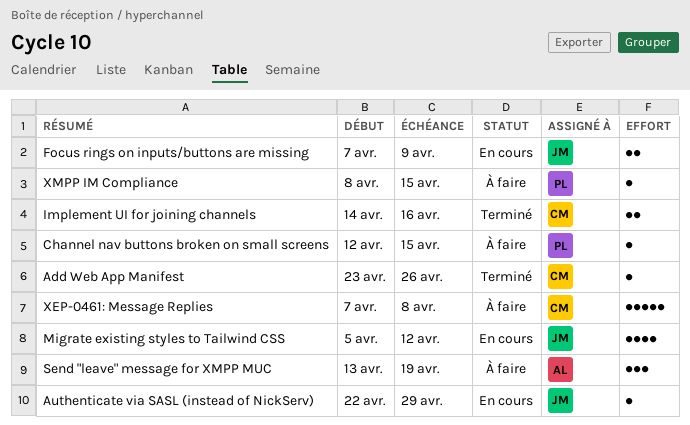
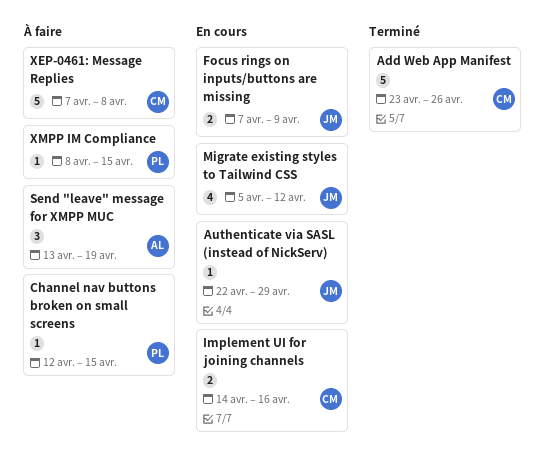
Add Web App Manifest, estimate: 1 -> 5
Implement UI for joining channels, status: Terminé -> En cours

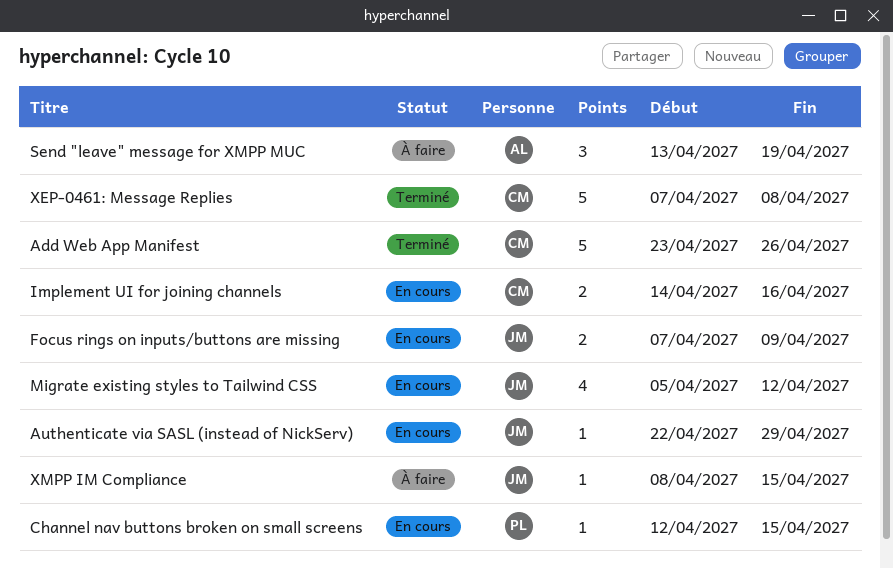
Channel nav buttons broken on small screens, status: À faire -> En cours
XEP-0461: Message Replies, status: À faire -> Terminé
XMPP IM Compliance, owner: PL -> JM

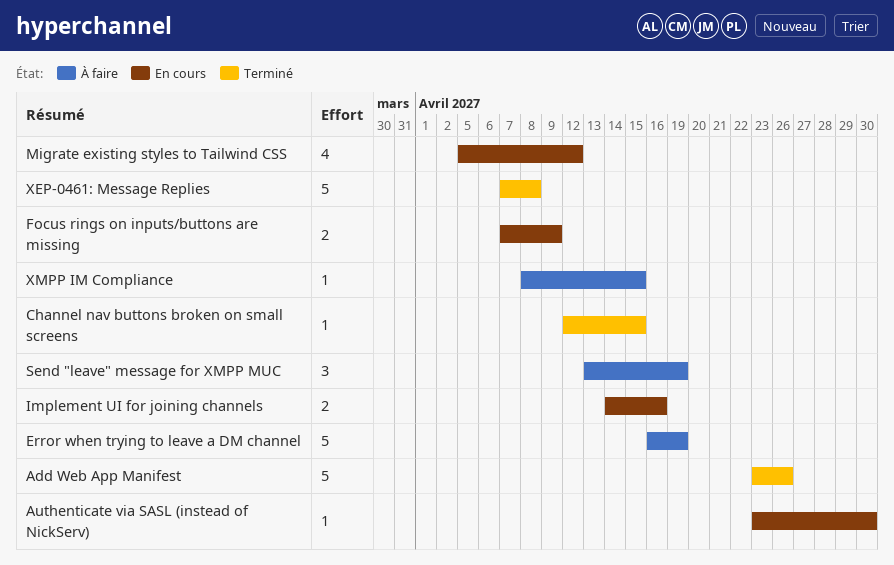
Authenticate via SASL (instead of NickServ), start: Apr 22 -> Apr 23
Authenticate via SASL (instead of NickServ), due: Apr 29 -> Apr 30
Channel nav buttons broken on small screens, status: En cours -> Terminé
Error when trying to leave a DM channel: none -> present

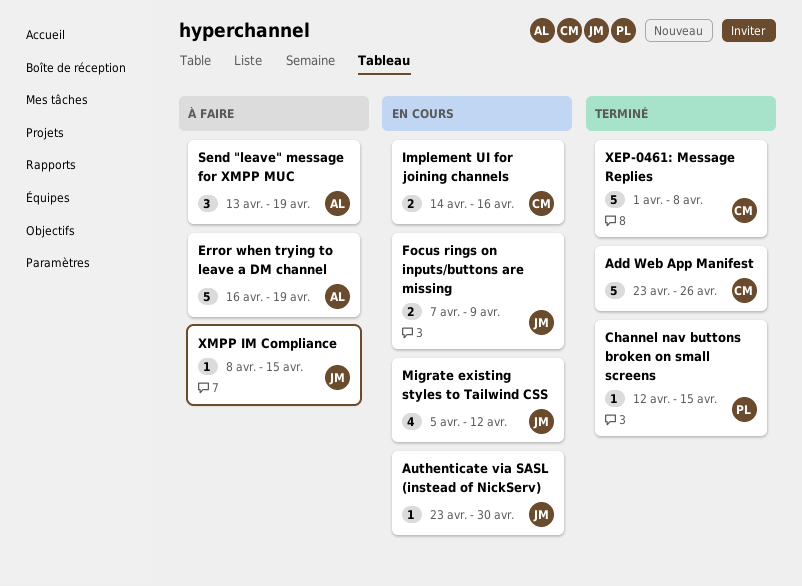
XEP-0461: Message Replies, start: Apr 7 -> Apr 1

